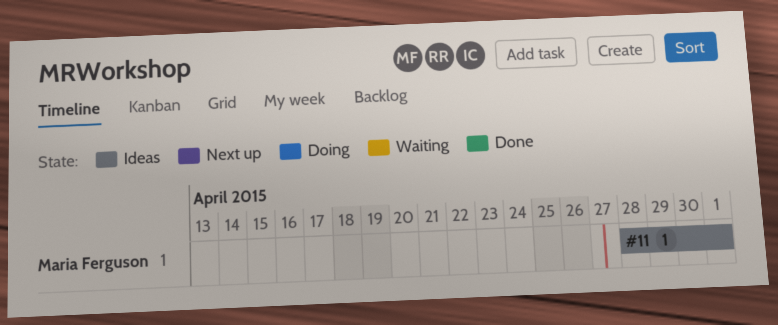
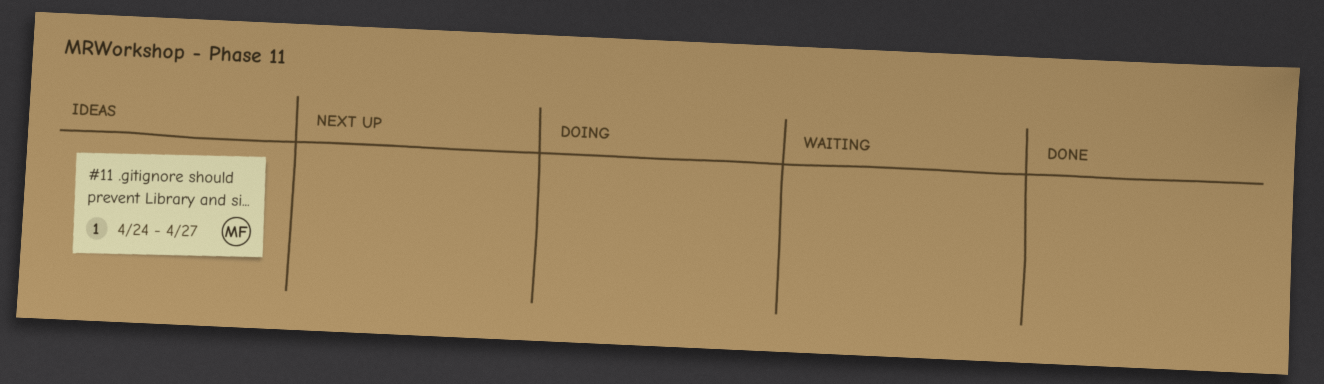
#11, start: Apr 28 -> Apr 24
#11, due: May 1 -> Apr 27

